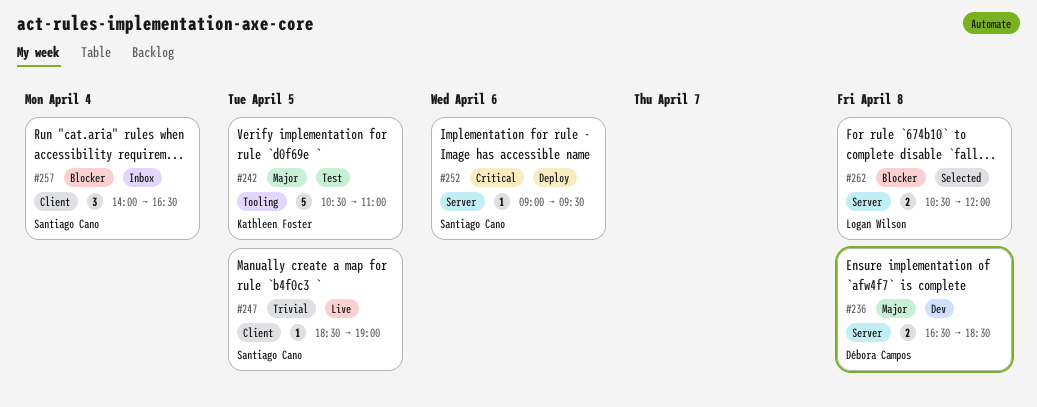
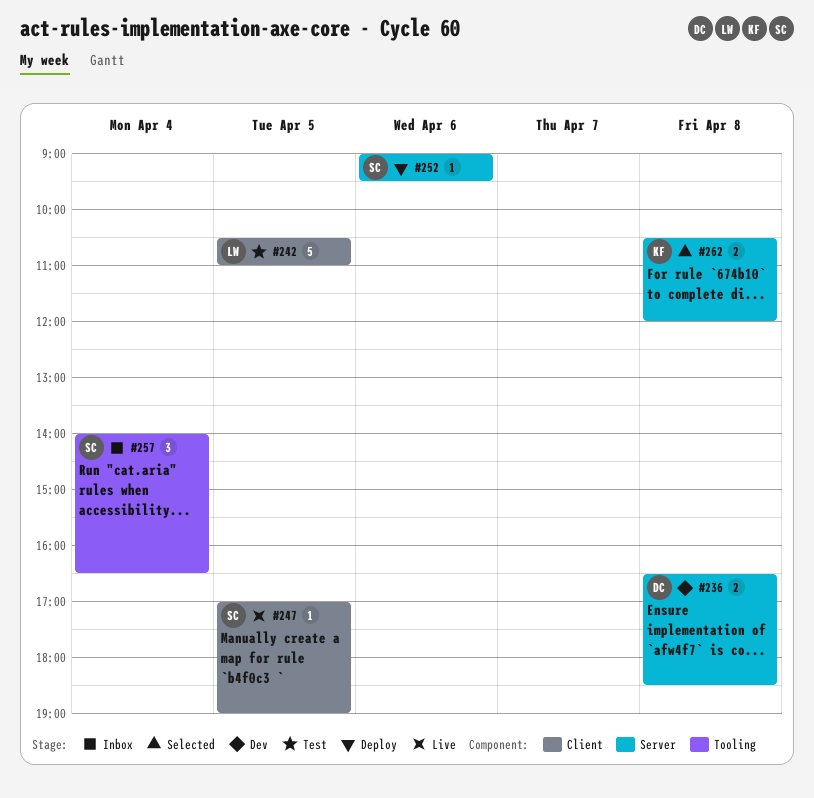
#242, owner: Kathleen Foster -> Logan Wilson
#242, label: Tooling -> Client
#247, begins: 18:30 -> 17:00
#257, label: Client -> Tooling
#262, owner: Logan Wilson -> Kathleen Foster

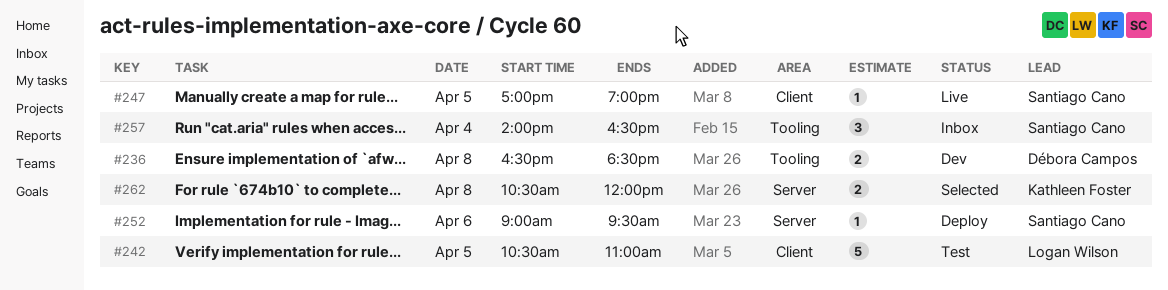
#236, label: Server -> Tooling

